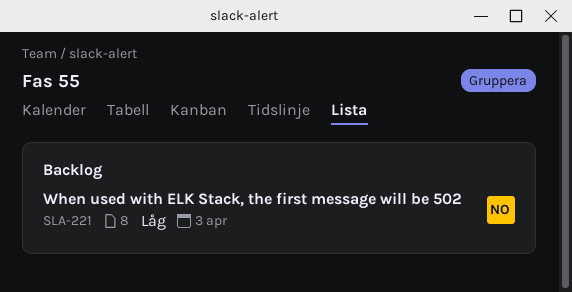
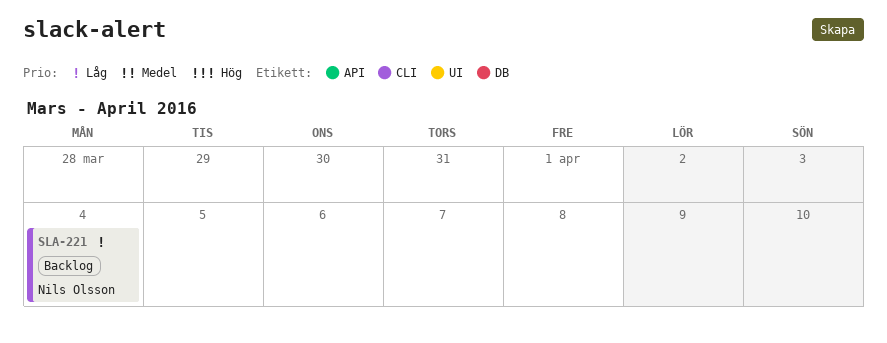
SLA-221, due: Apr 3 -> Apr 4

